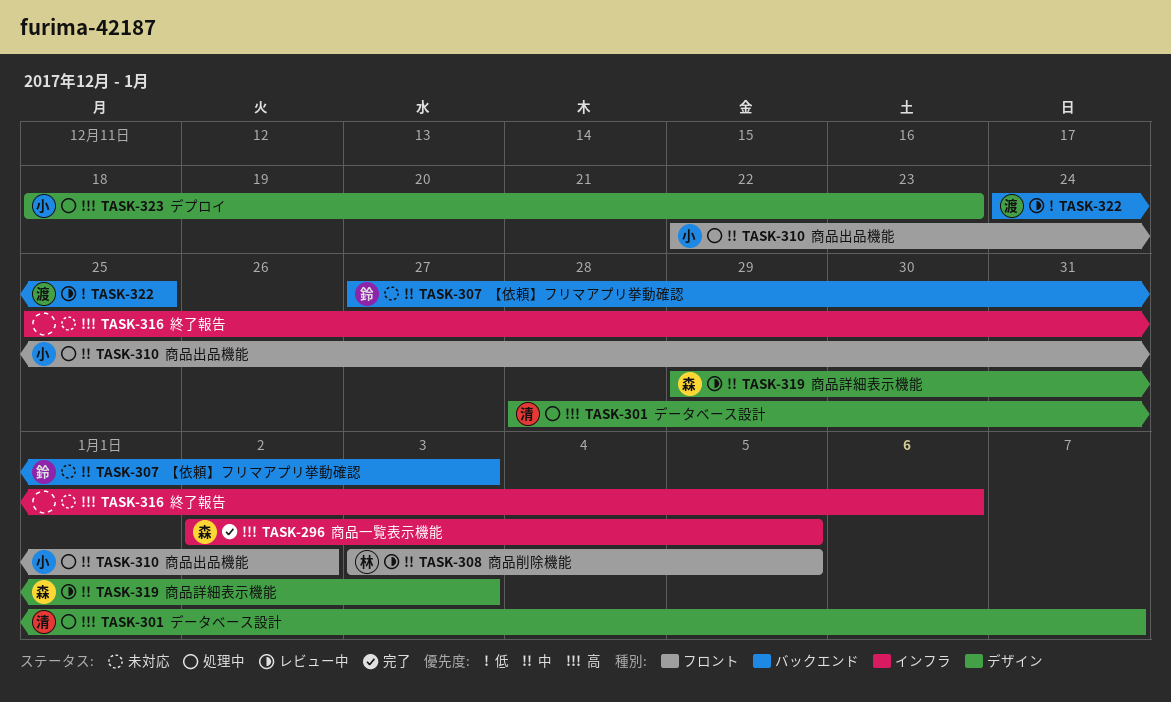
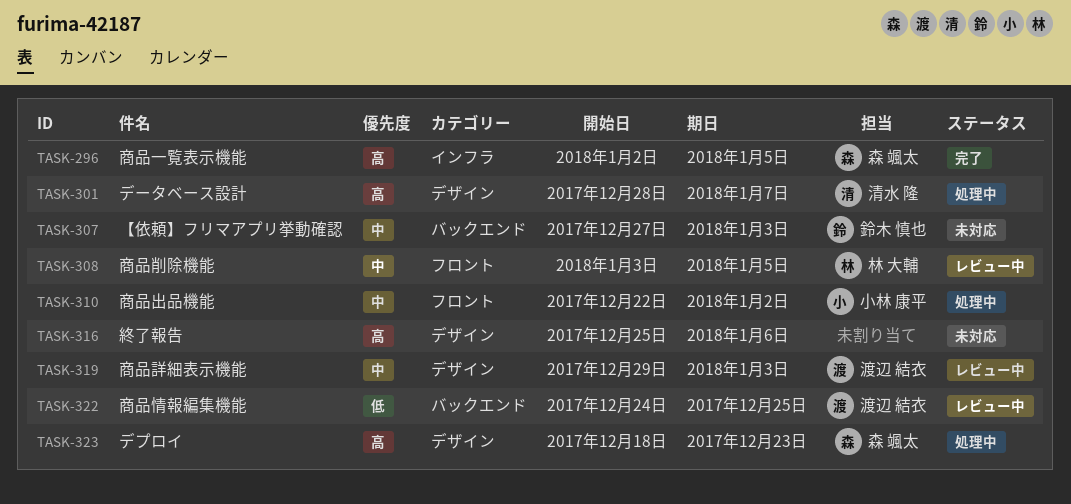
TASK-316, label: インフラ -> デザイン
TASK-319, owner: 森 颯太 -> 渡辺 結衣
TASK-323, owner: 小林 康平 -> 森 颯太

